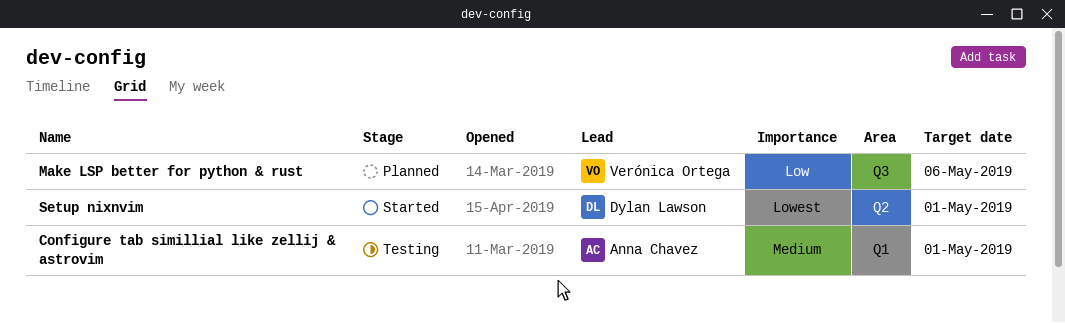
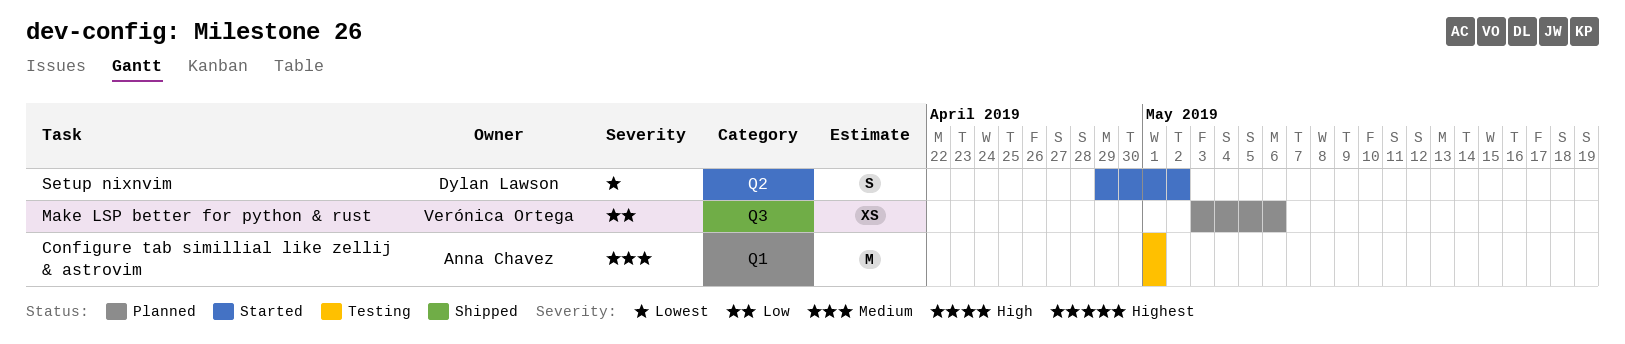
Setup nixnvim, due: May 1 -> May 2

